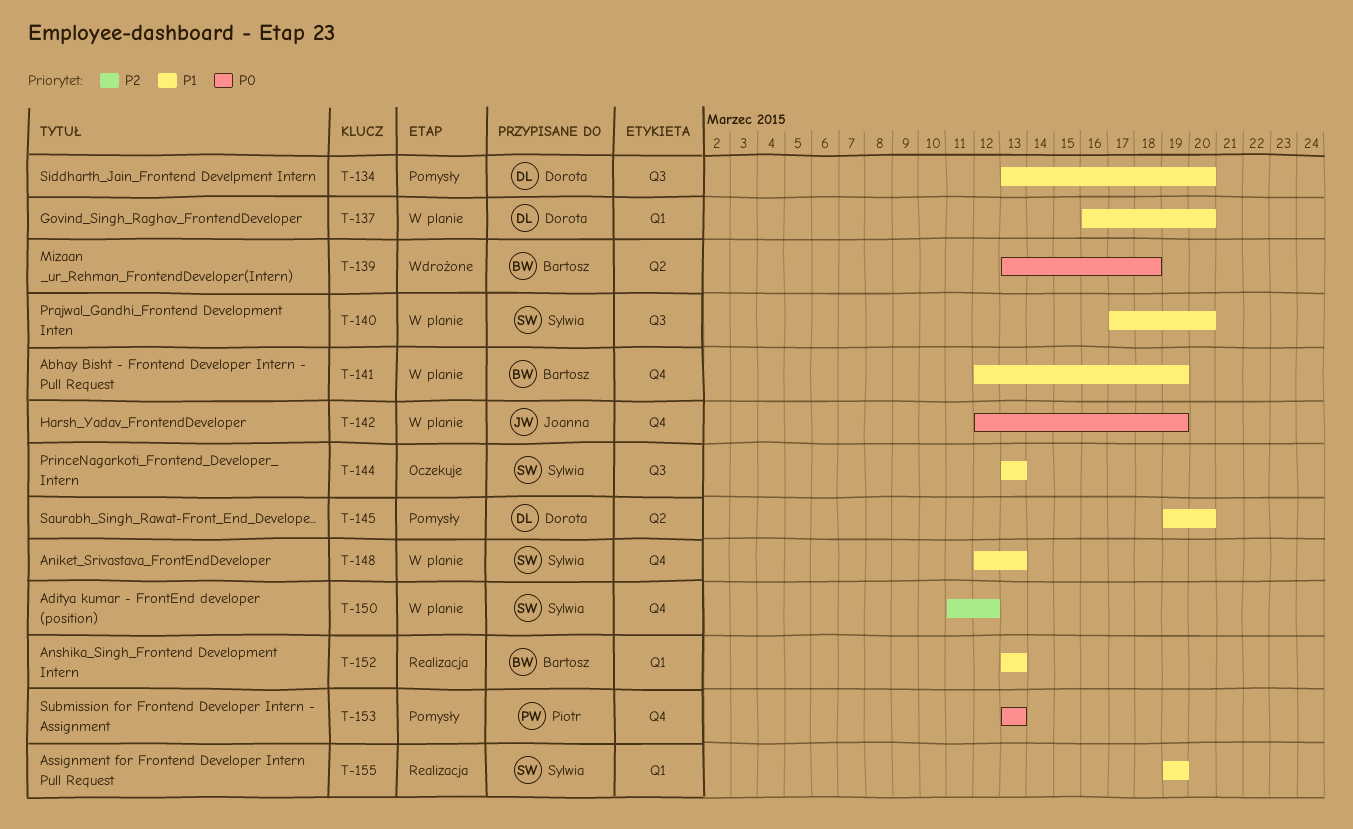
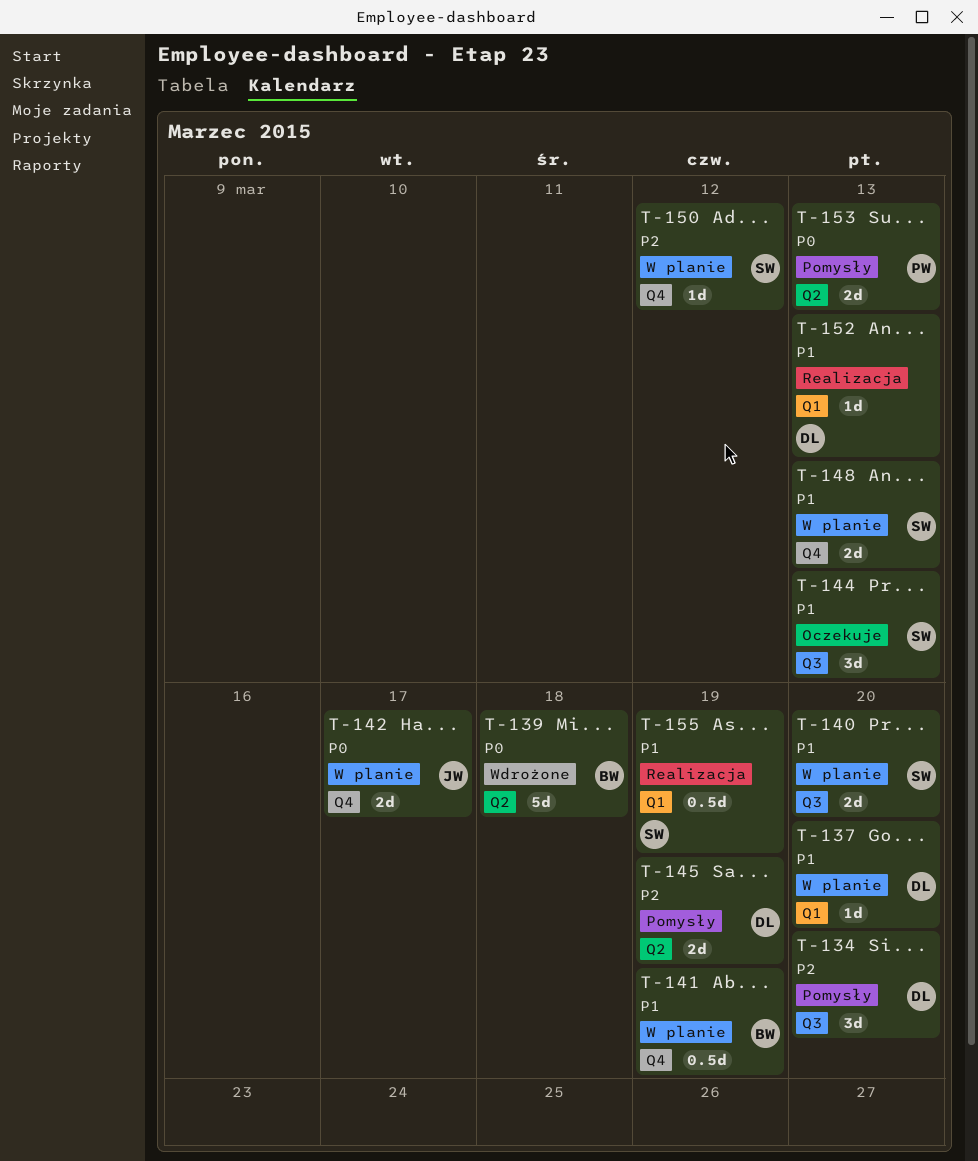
T-134, priority: P1 -> P2
T-142, due: Mar 19 -> Mar 17
T-145, priority: P1 -> P2
T-145, due: Mar 20 -> Mar 19
T-152, owner: Bartosz -> Dorota
T-153, label: Q4 -> Q2

